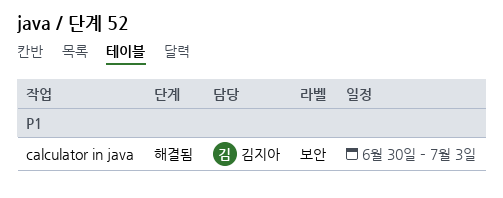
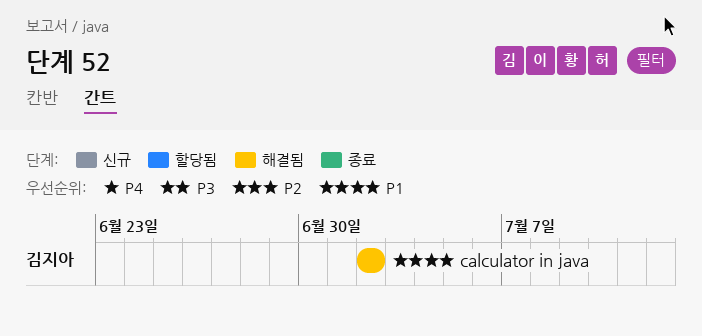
calculator in java, start: Jun 30 -> Jul 2
calculator in java, due: Jul 3 -> Jul 2

